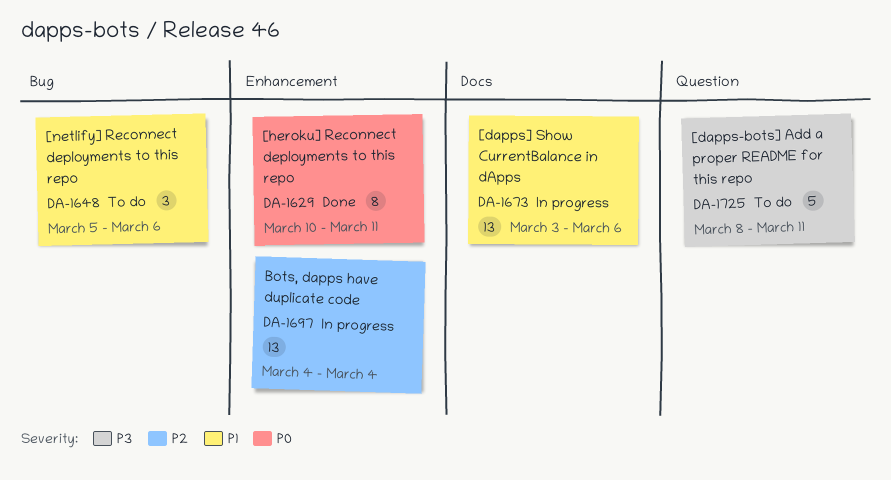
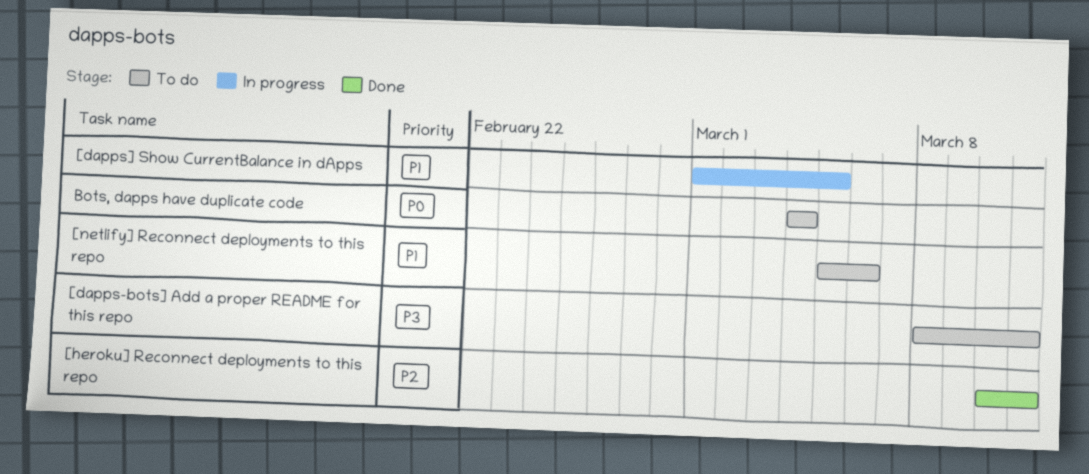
[dapps] Show CurrentBalance in dApps, start: Mar 3 -> Mar 1
[dapps] Show CurrentBalance in dApps, due: Mar 6 -> Mar 5
[heroku] Reconnect deployments to this repo, priority: P0 -> P2
Bots, dapps have duplicate code, status: In progress -> To do
Bots, dapps have duplicate code, priority: P2 -> P0

